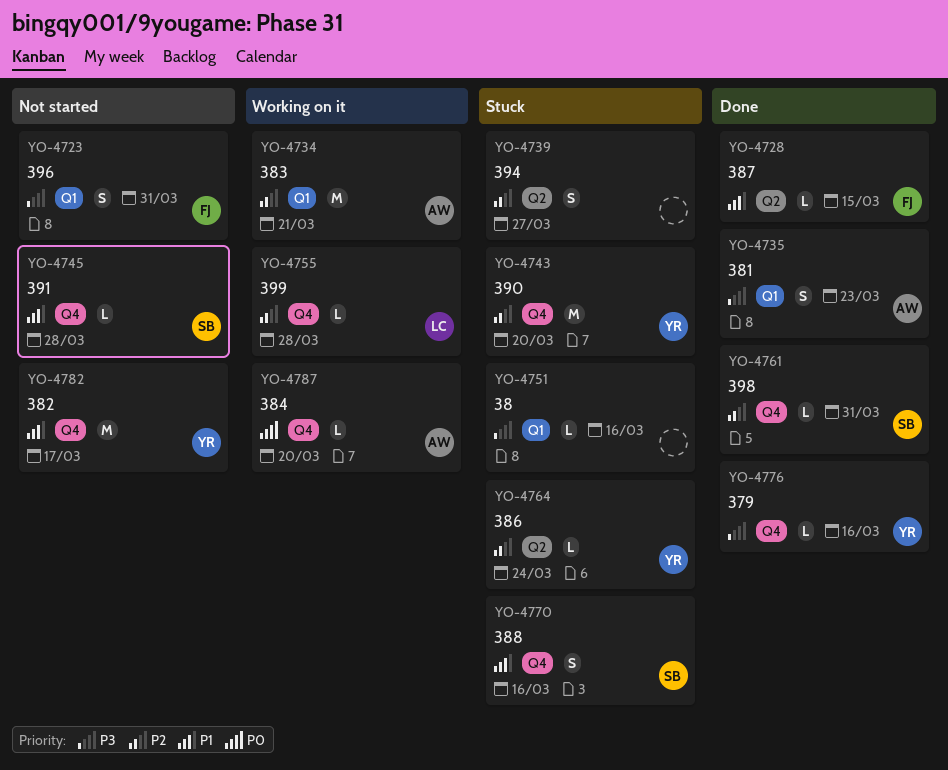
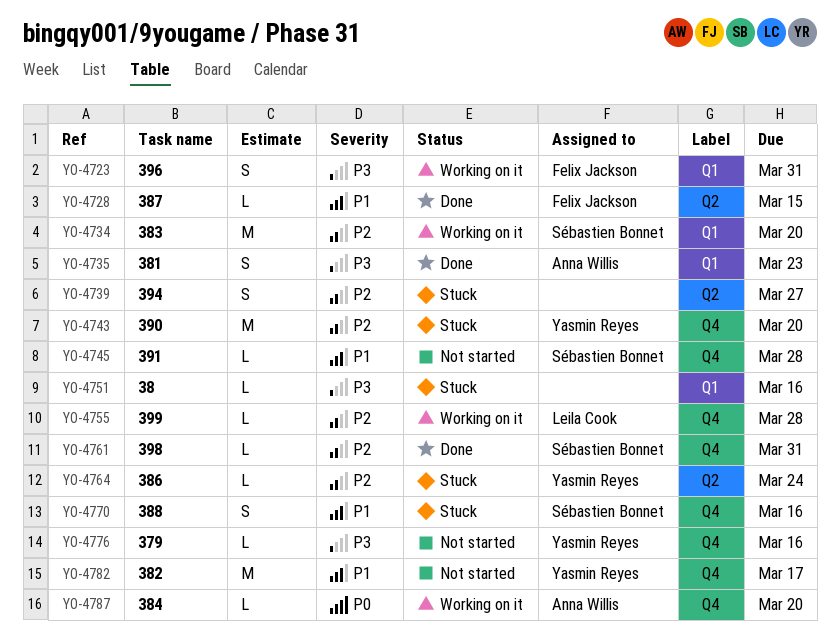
YO-4723, status: Not started -> Working on it
YO-4734, owner: Anna Willis -> Sébastien Bonnet
YO-4734, due: Mar 21 -> Mar 20
YO-4776, status: Done -> Not started

